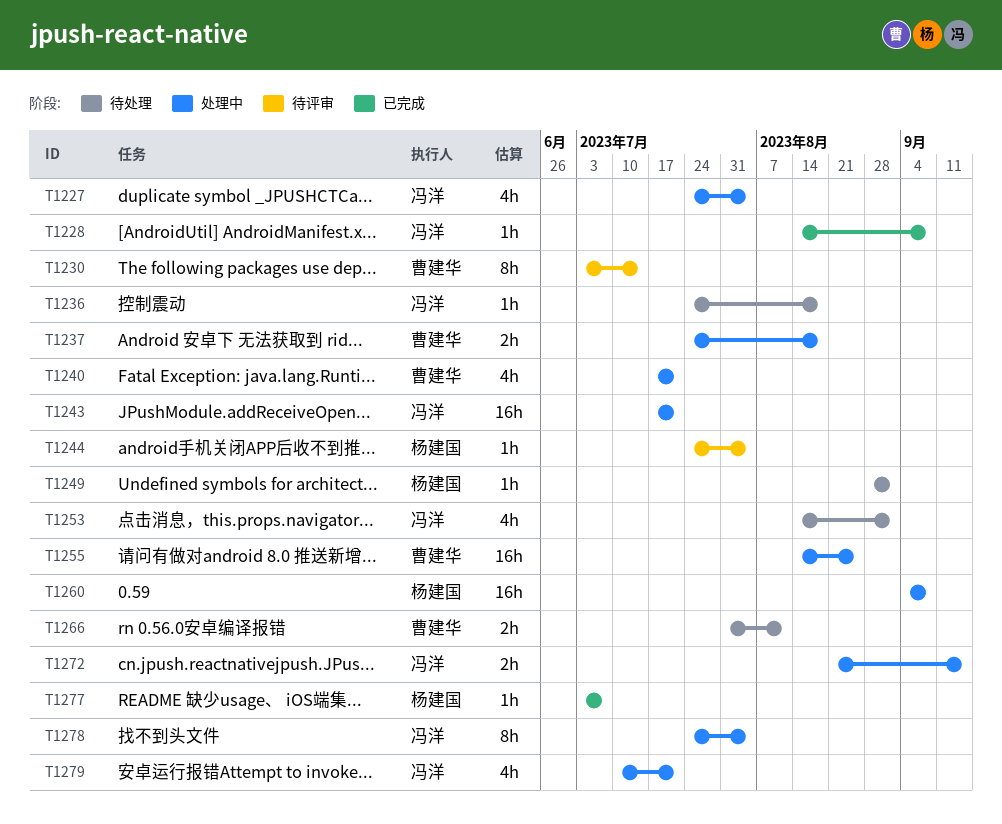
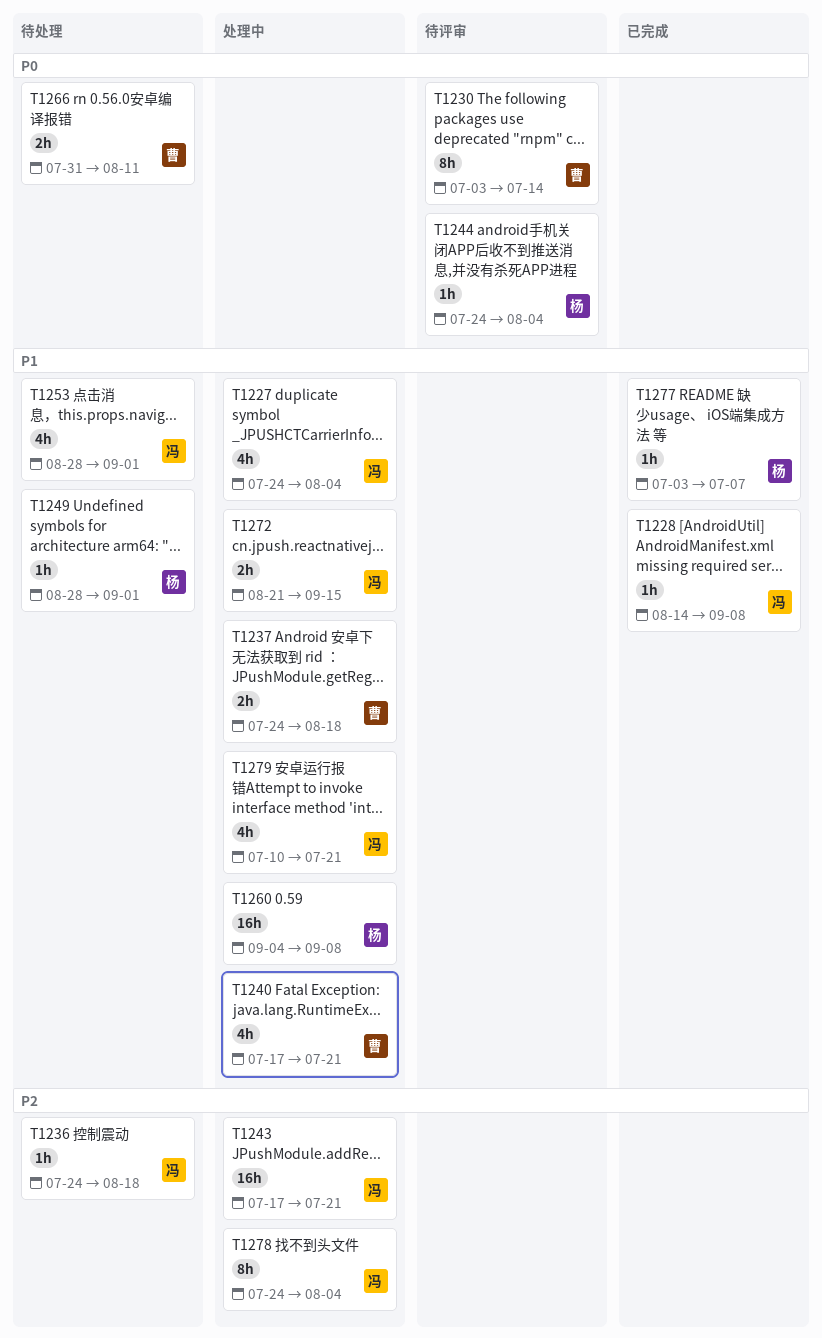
T1253, start: Aug 14 -> Aug 28
T1255: present -> none

